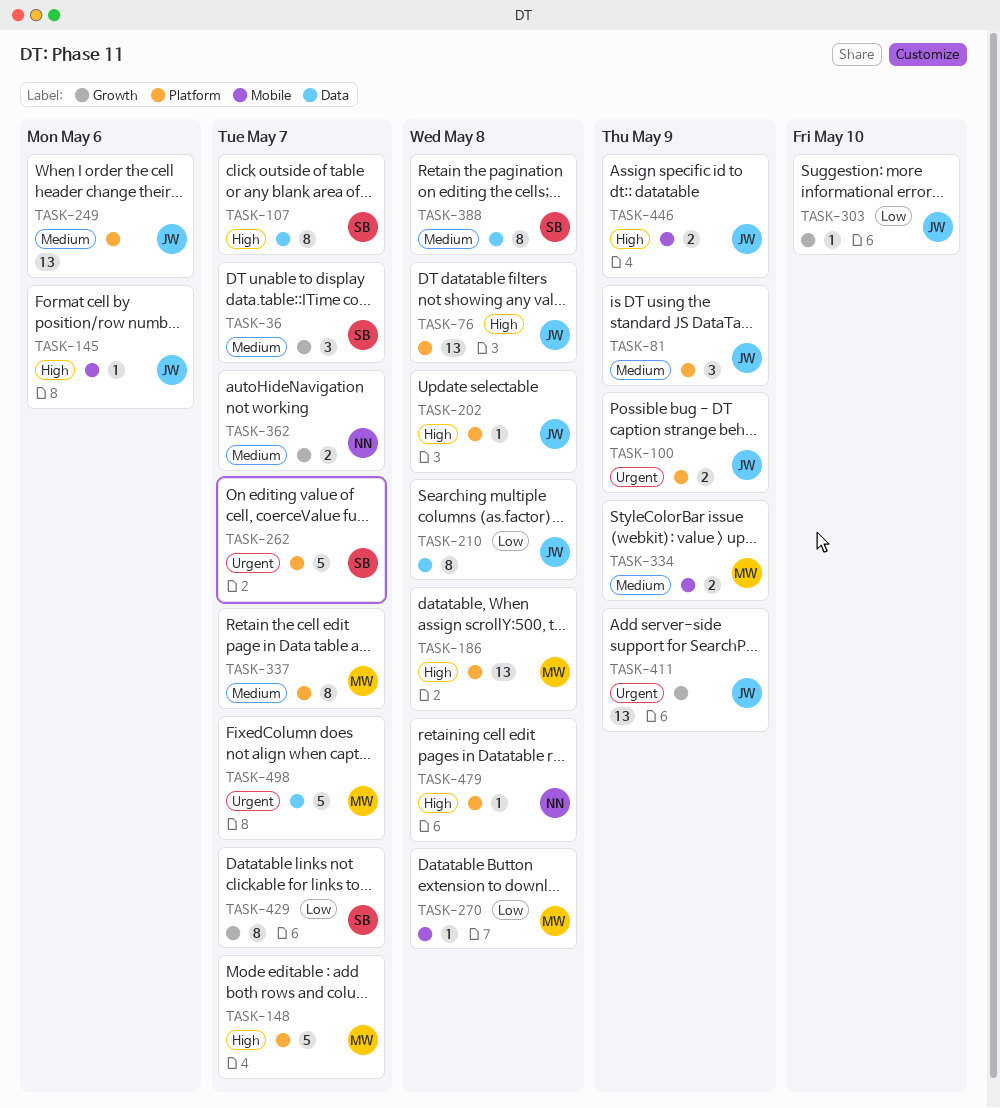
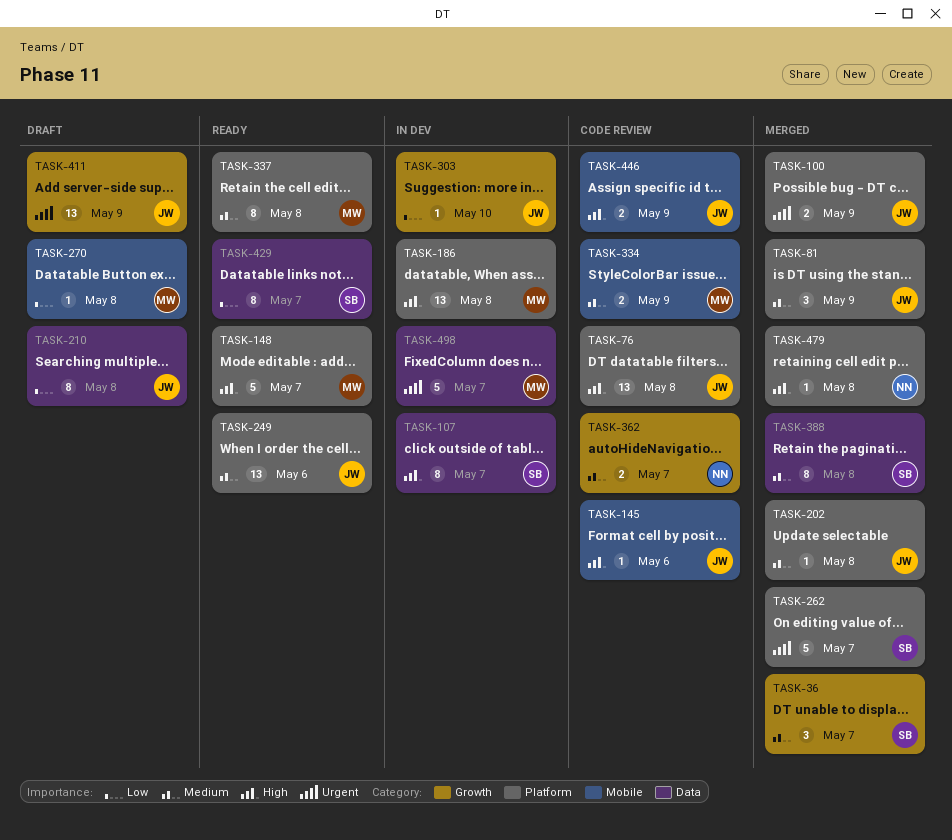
TASK-202, priority: High -> Medium
TASK-337, due: May 7 -> May 8
TASK-429, label: Growth -> Data

